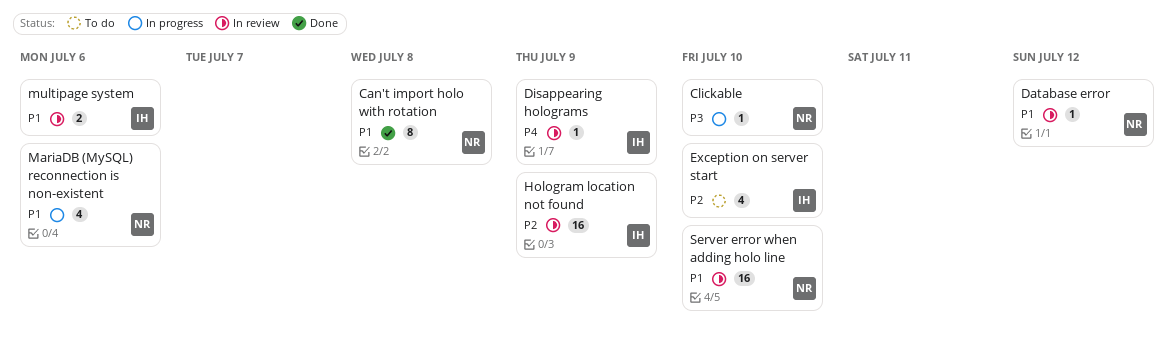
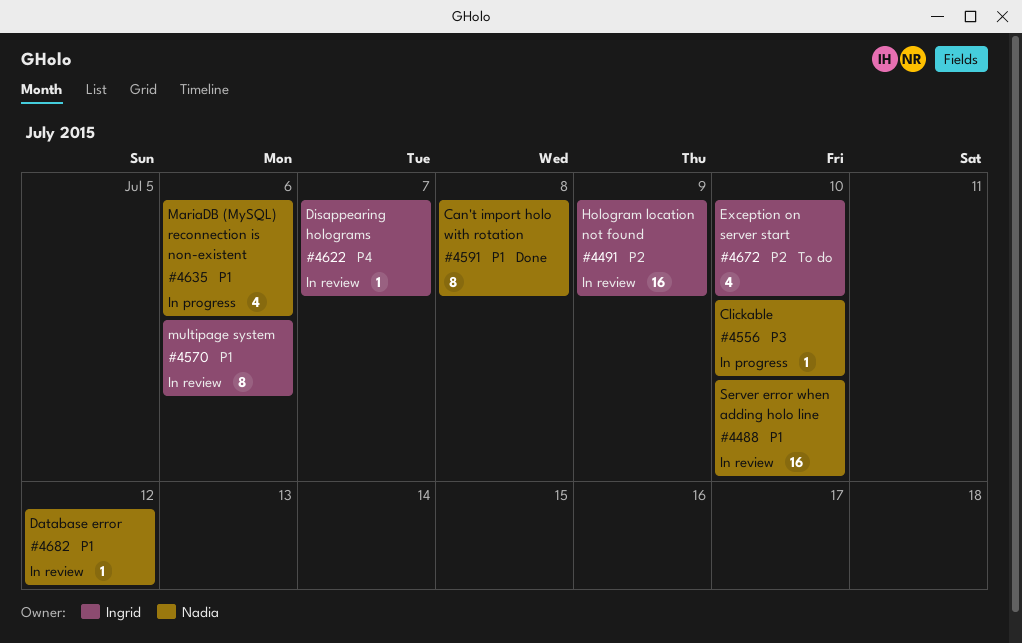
Disappearing holograms, due: Jul 9 -> Jul 7
multipage system, estimate: 2 -> 8

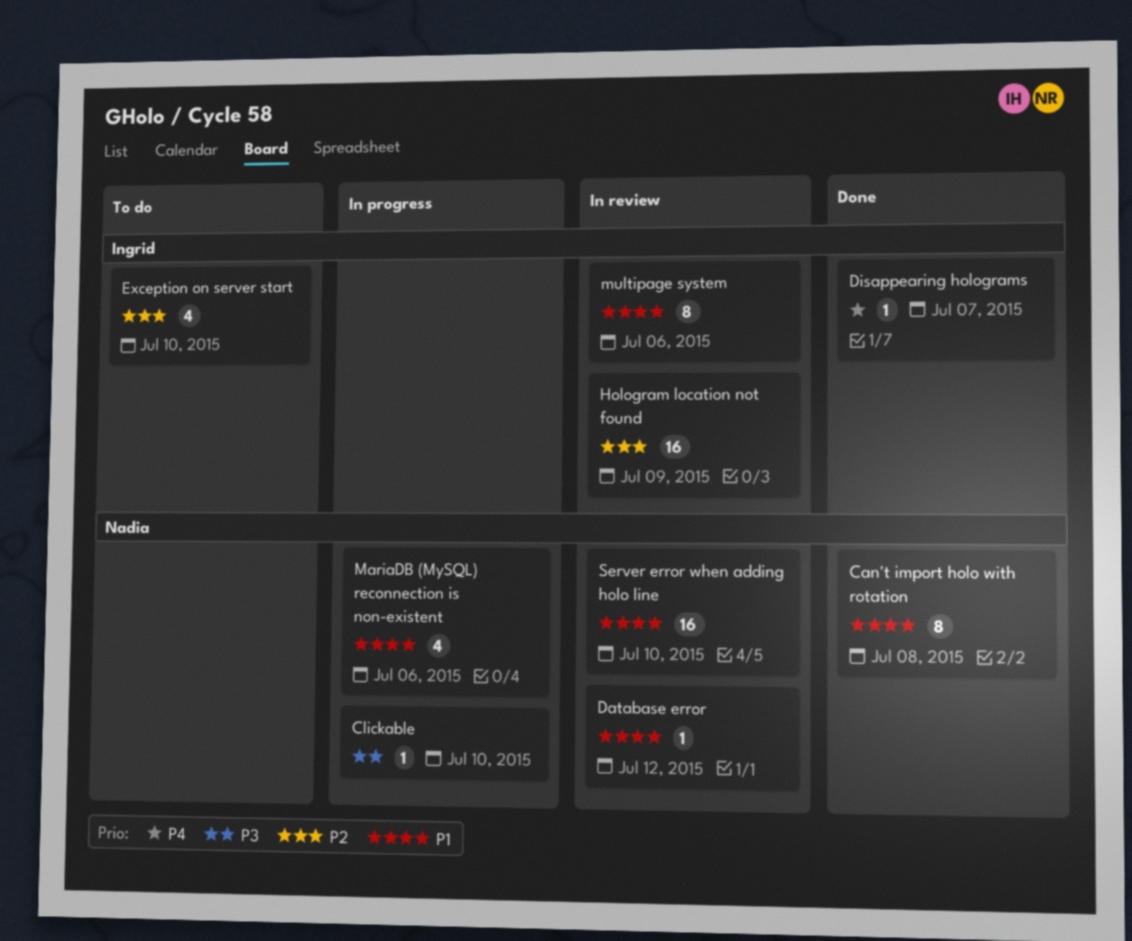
Disappearing holograms, status: In review -> Done

